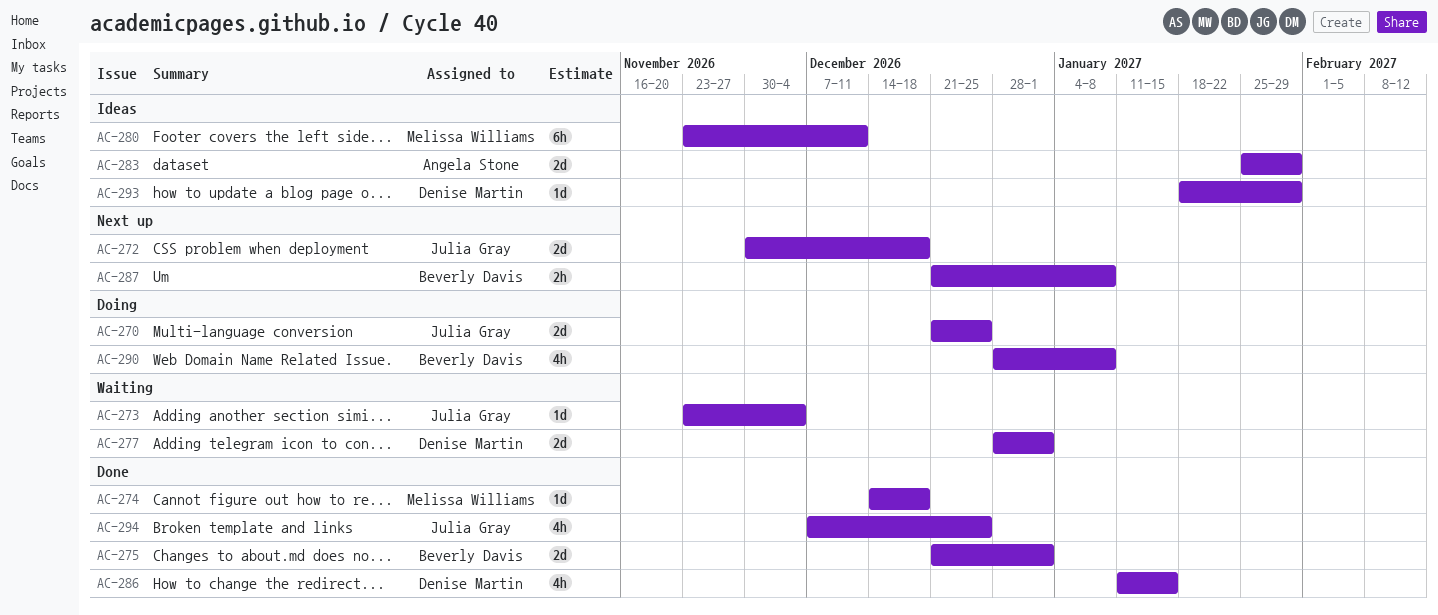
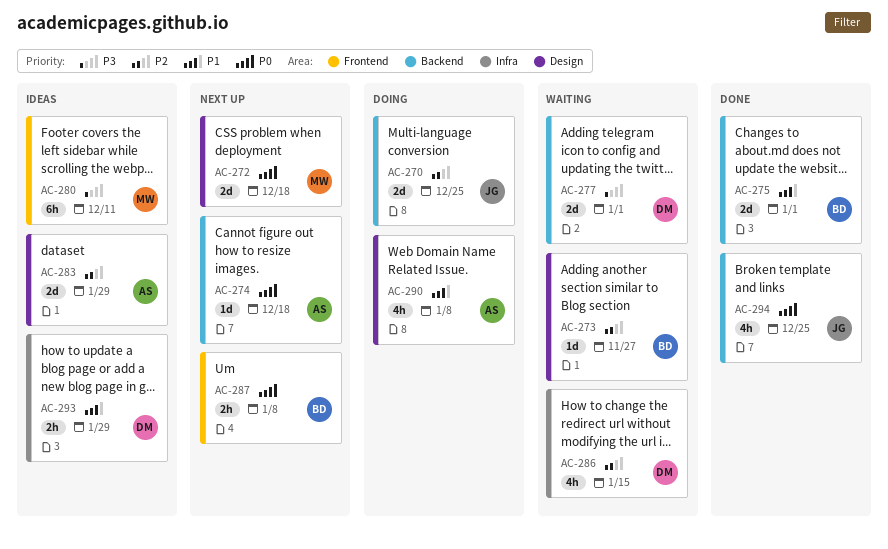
AC-272, owner: Julia Gray -> Melissa Williams
AC-273, owner: Julia Gray -> Beverly Davis
AC-273, due: Dec 4 -> Nov 27
AC-274, status: Done -> Next up
AC-274, owner: Melissa Williams -> Angela Stone
AC-286, status: Done -> Waiting
AC-290, owner: Beverly Davis -> Angela Stone
AC-293, estimate: 1d -> 2h

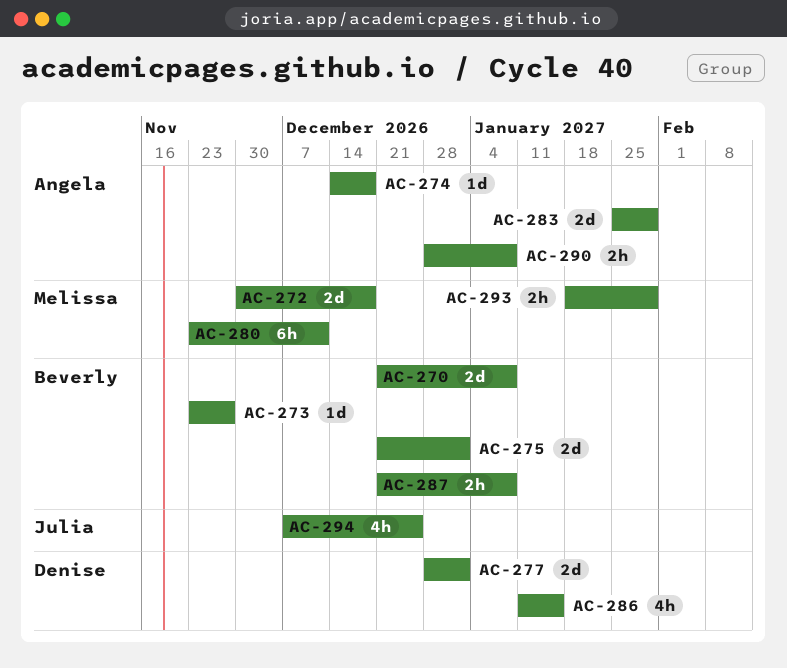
AC-270, owner: Julia -> Beverly
AC-270, due: Dec 25 -> Jan 8
AC-290, estimate: 4h -> 2h
AC-293, owner: Denise -> Melissa

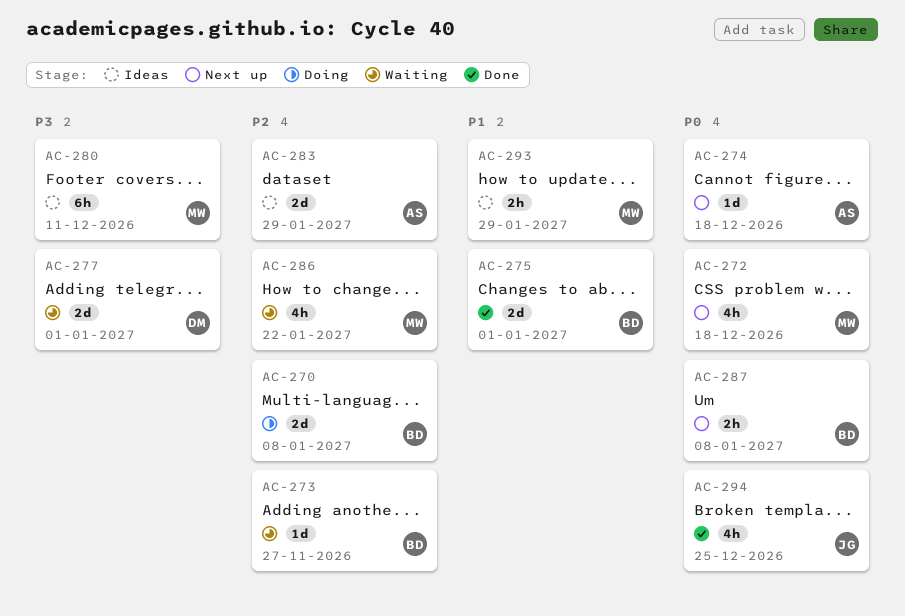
AC-272, estimate: 2d -> 4h
AC-286, owner: Denise -> Melissa
AC-286, due: Jan 15 -> Jan 22
AC-290: present -> none

